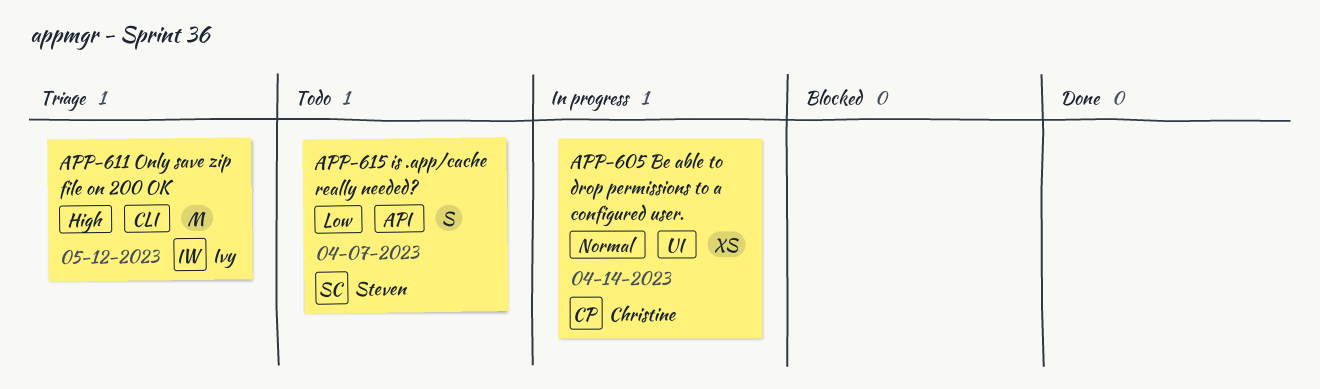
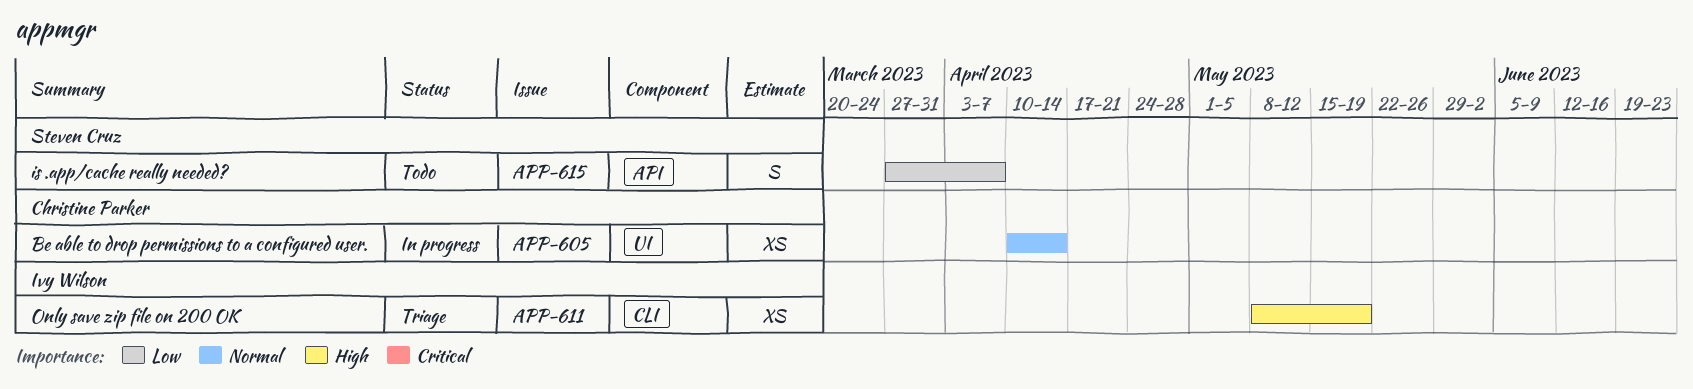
APP-611, estimate: M -> XS
APP-611, due: May 12 -> May 19

